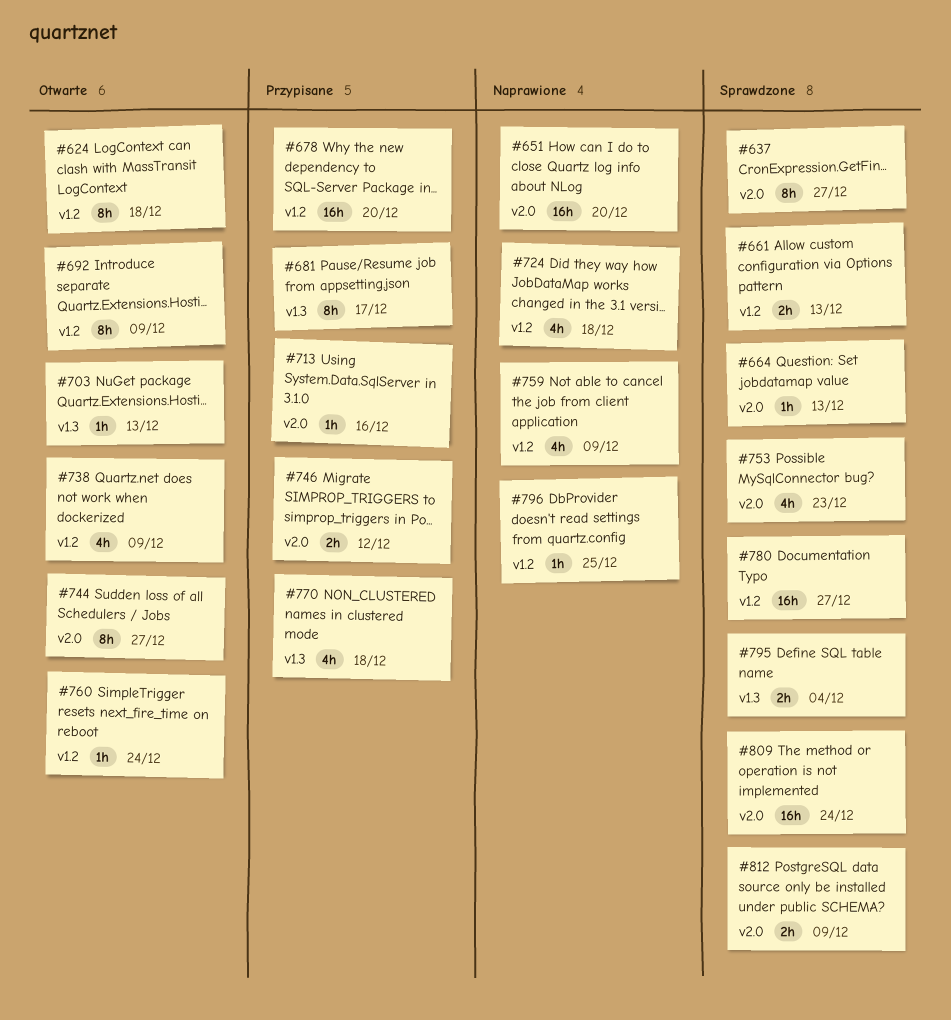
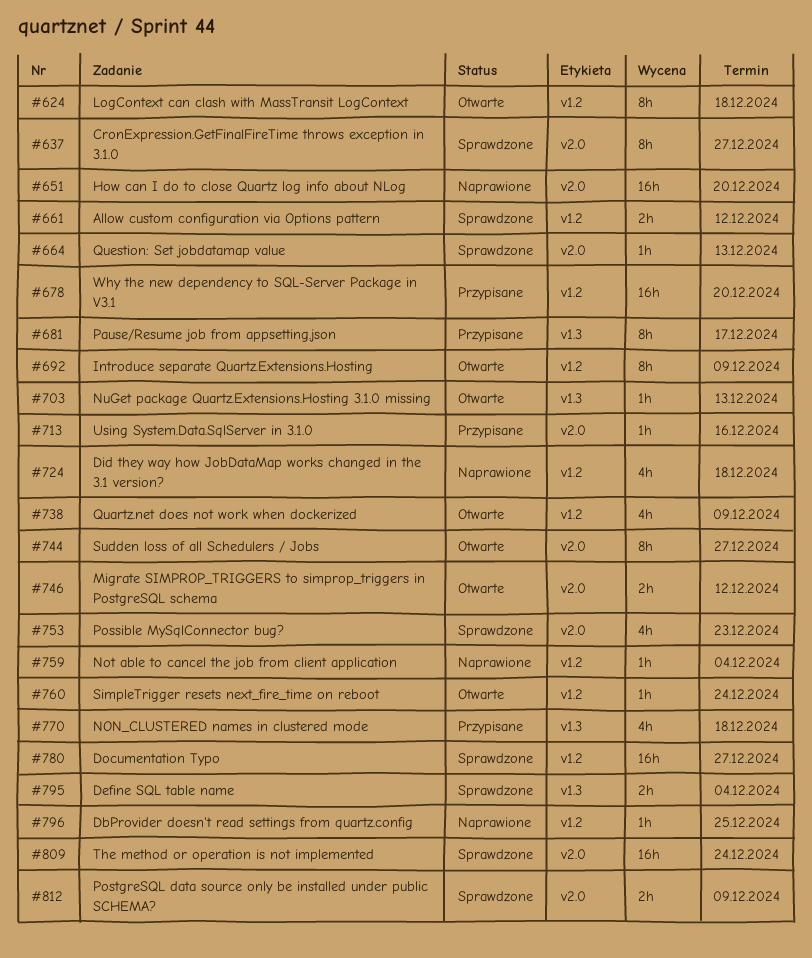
#661, due: Dec 13 -> Dec 12
#746, status: Przypisane -> Otwarte
#759, estimate: 4h -> 1h
#759, due: Dec 9 -> Dec 4

